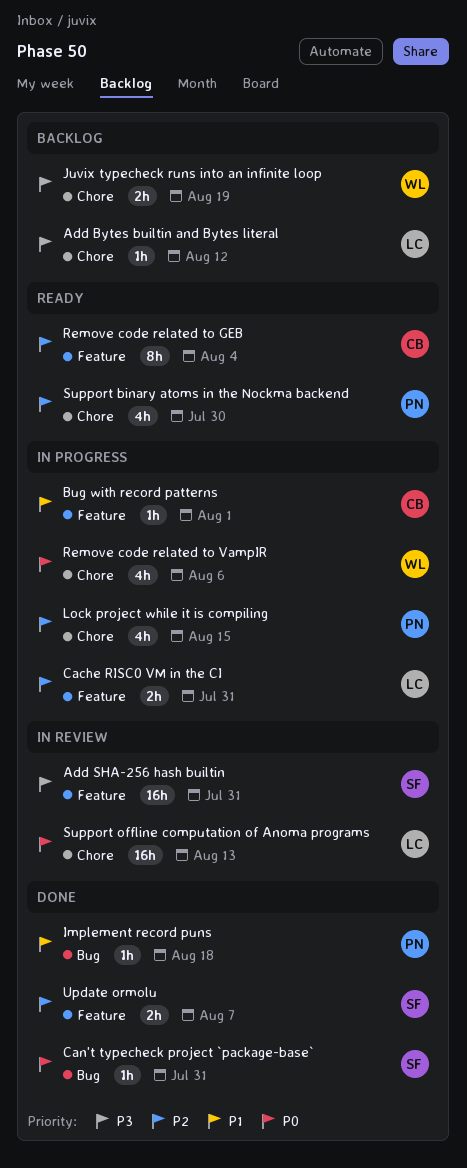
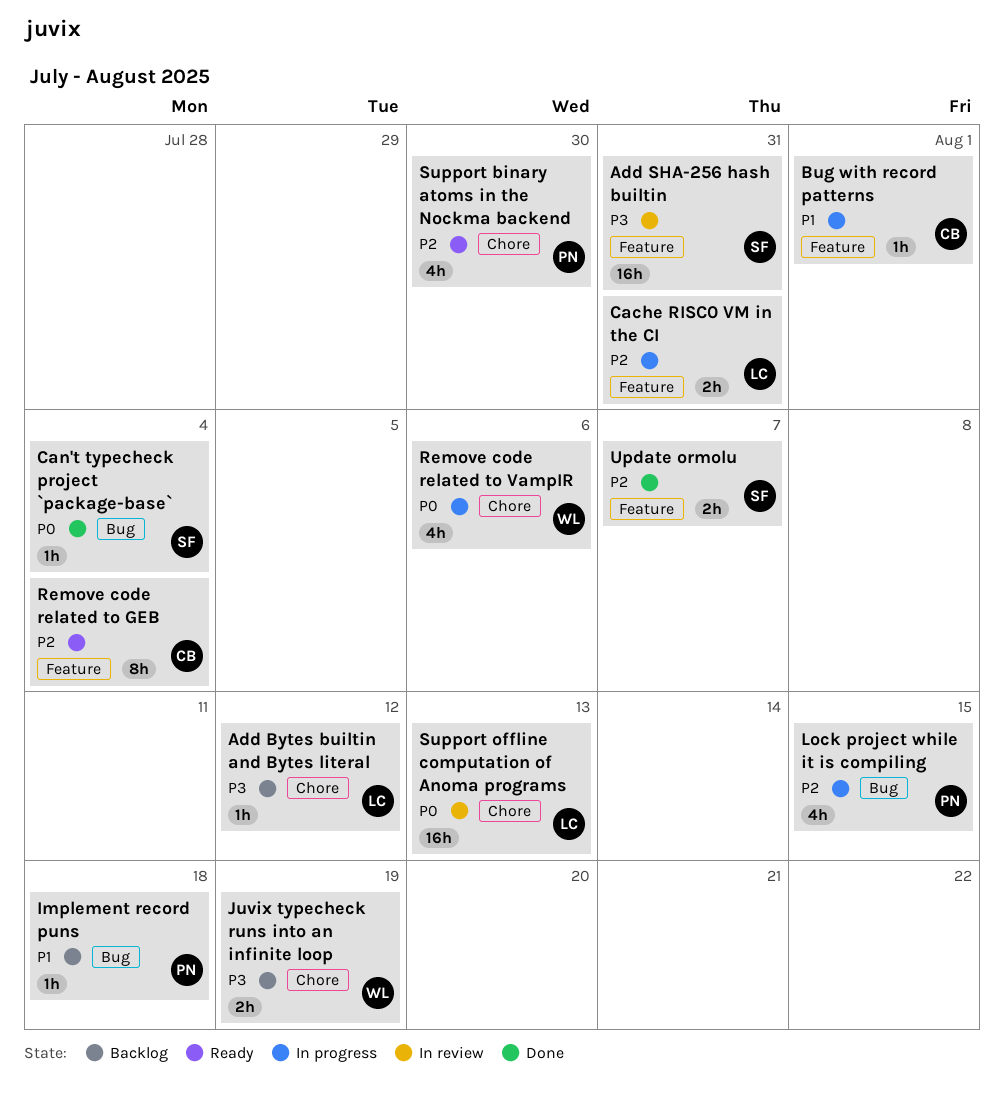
Can't typecheck project `package-base`, due: Jul 31 -> Aug 4
Implement record puns, status: Done -> Backlog
Lock project while it is compiling, label: Chore -> Bug

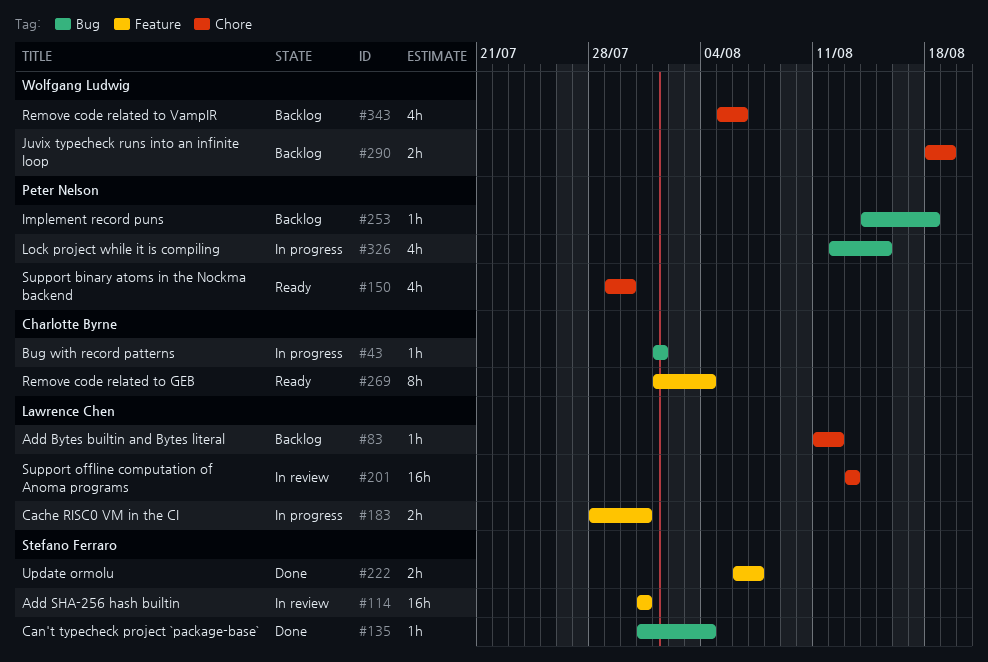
Bug with record patterns, label: Feature -> Bug
Remove code related to VampIR, status: In progress -> Backlog

